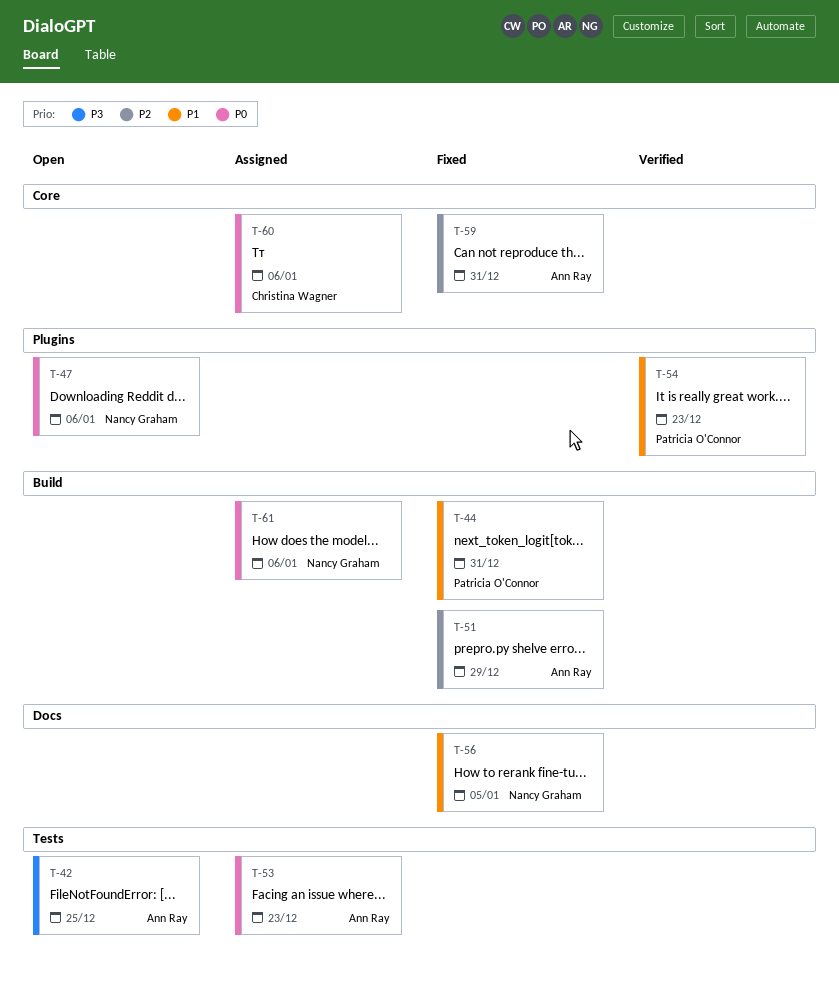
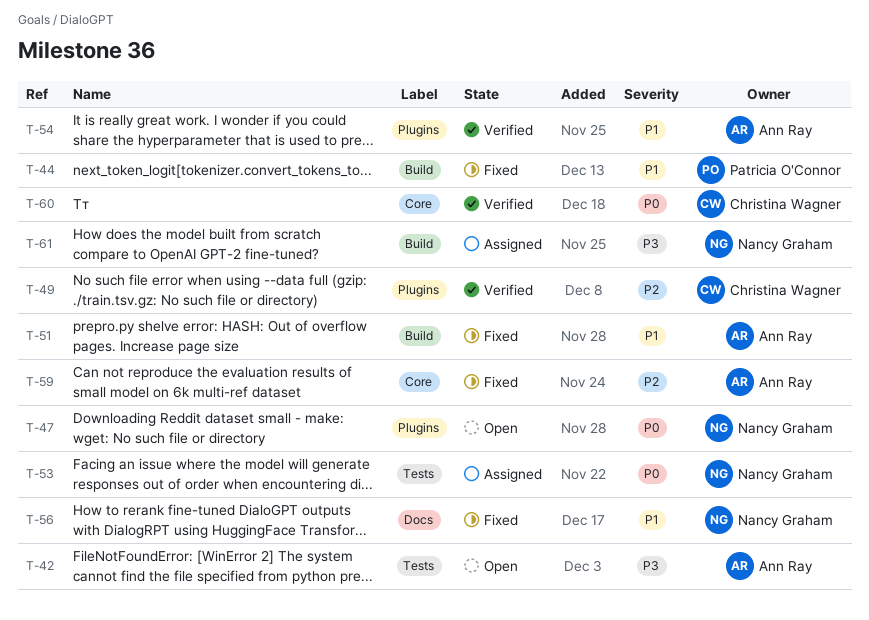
T-49: none -> present
T-51, priority: P2 -> P1
T-53, owner: Ann Ray -> Nancy Graham
T-54, owner: Patricia O'Connor -> Ann Ray
T-60, status: Assigned -> Verified
T-61, priority: P0 -> P3

